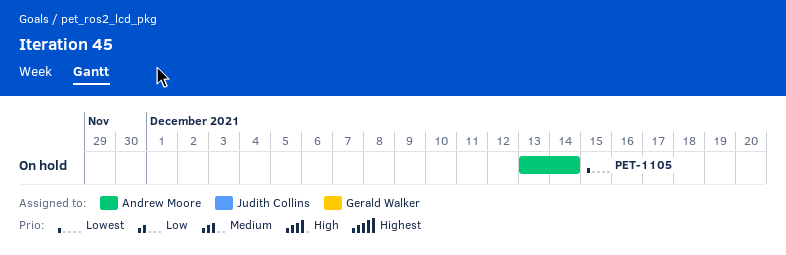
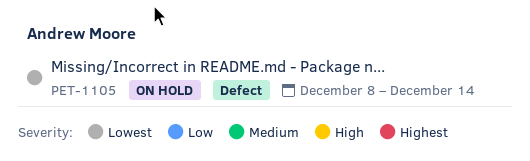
PET-1105, start: Dec 13 -> Dec 8

